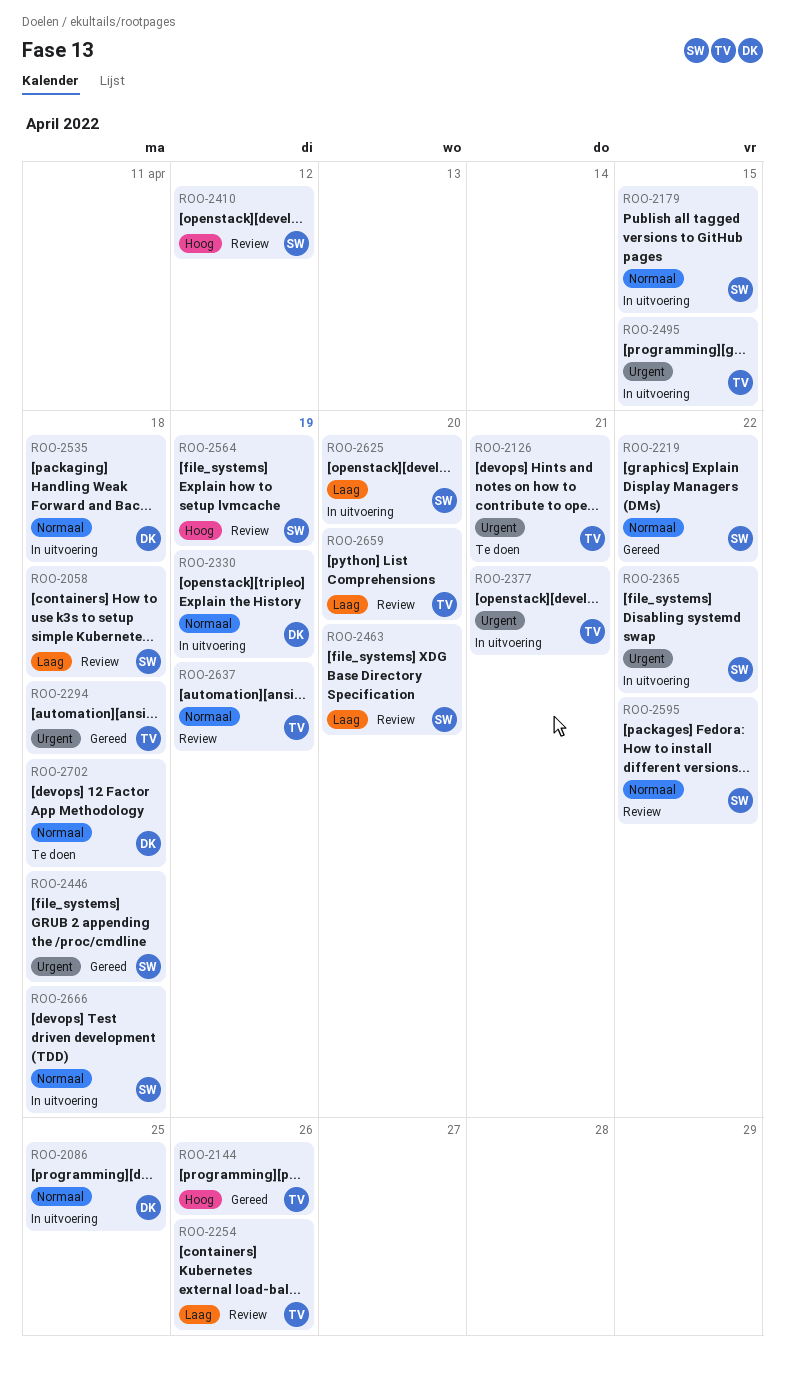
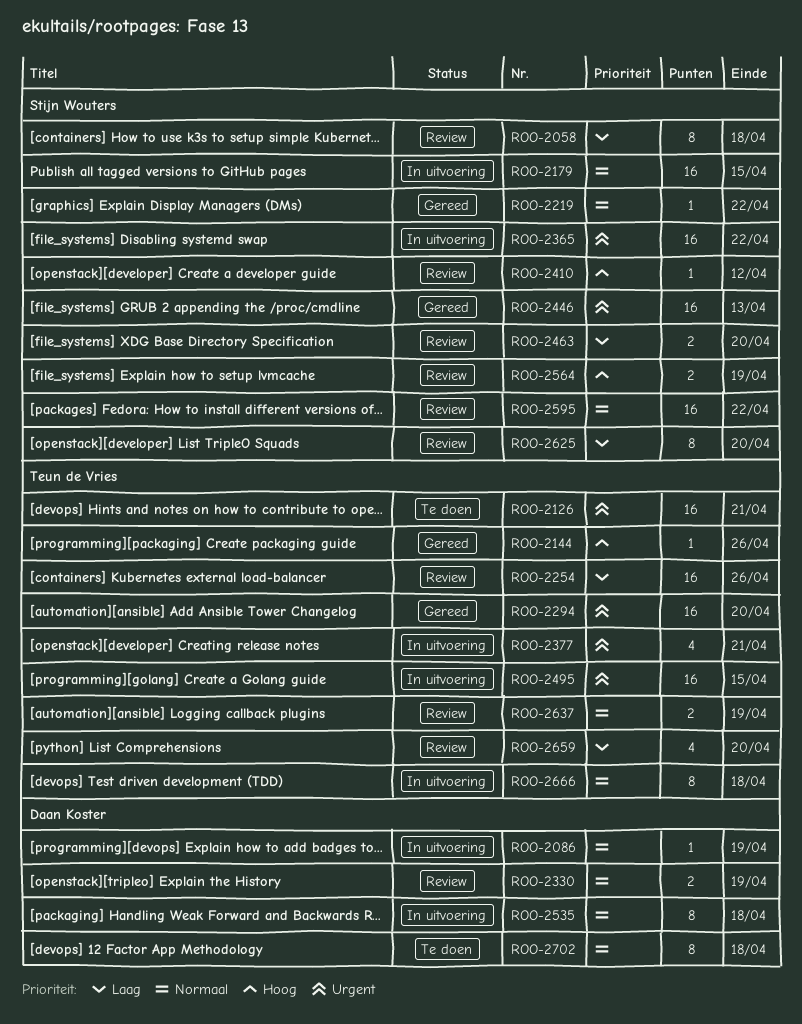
ROO-2086, due: Apr 25 -> Apr 19
ROO-2294, due: Apr 18 -> Apr 20
ROO-2330, status: In uitvoering -> Review
ROO-2446, due: Apr 18 -> Apr 13
ROO-2625, status: In uitvoering -> Review
ROO-2666, owner: Stijn Wouters -> Teun de Vries

